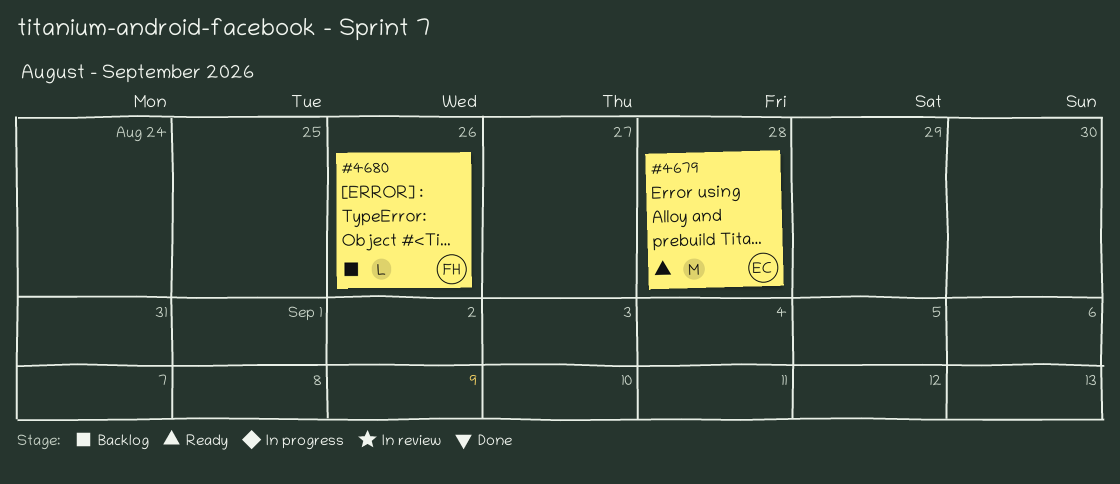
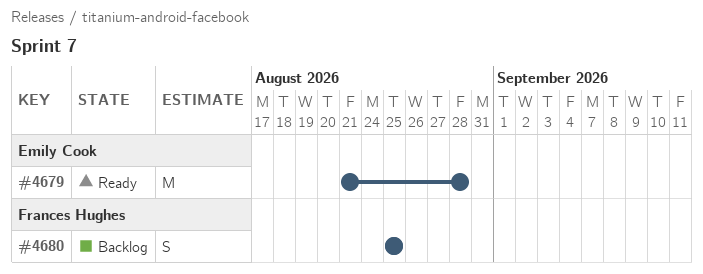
#4680, estimate: L -> S
#4680, due: Aug 26 -> Aug 25

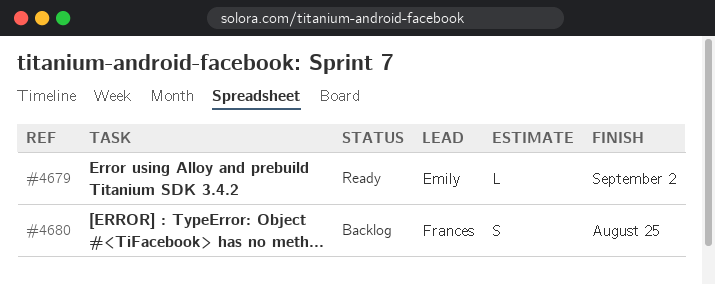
#4679, estimate: M -> L
#4679, due: Aug 28 -> Sep 2

